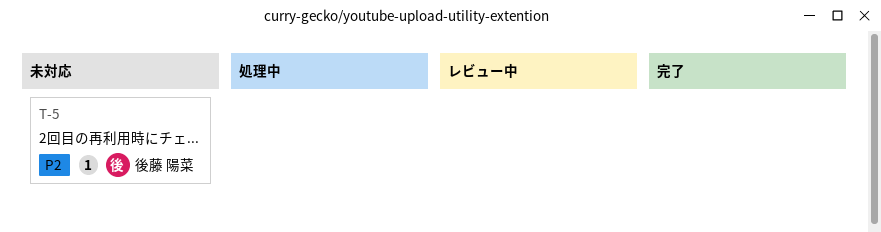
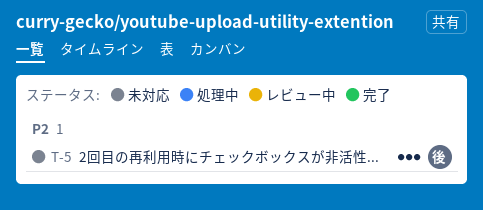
T-5, estimate: 1 -> 3

